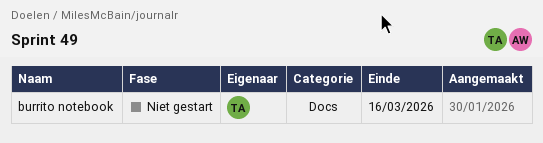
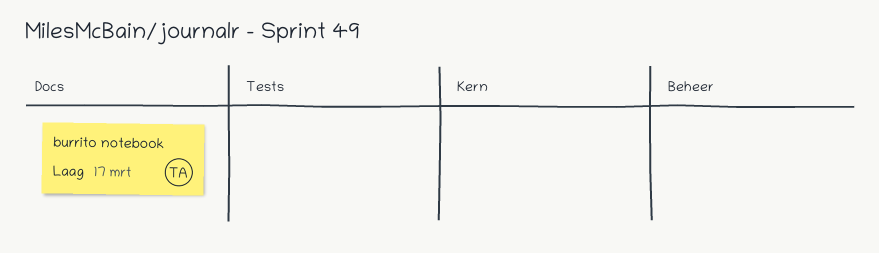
burrito notebook, due: Mar 16 -> Mar 17

